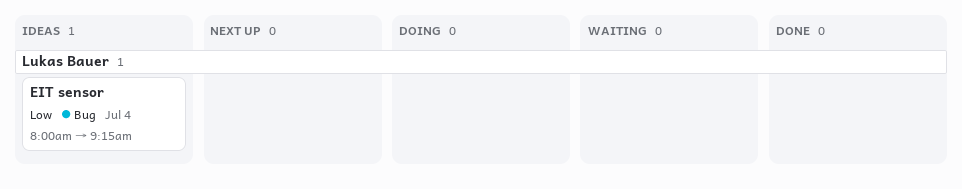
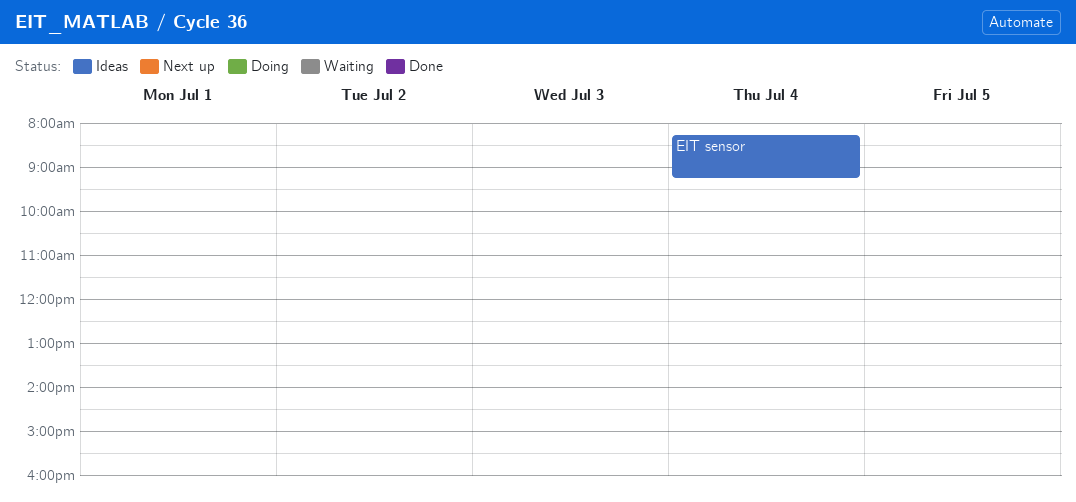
EIT sensor, begins: 08:00 -> 08:15

